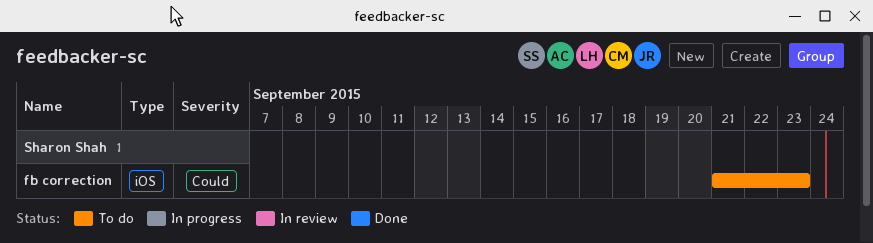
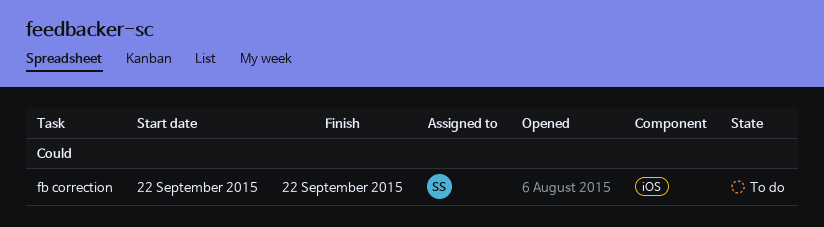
fb correction, start: Sep 21 -> Sep 22
fb correction, due: Sep 23 -> Sep 22

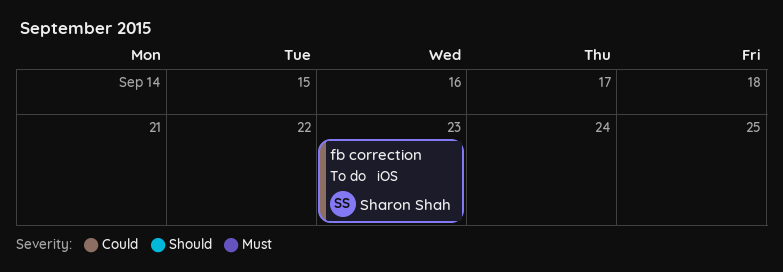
fb correction, due: Sep 22 -> Sep 23

